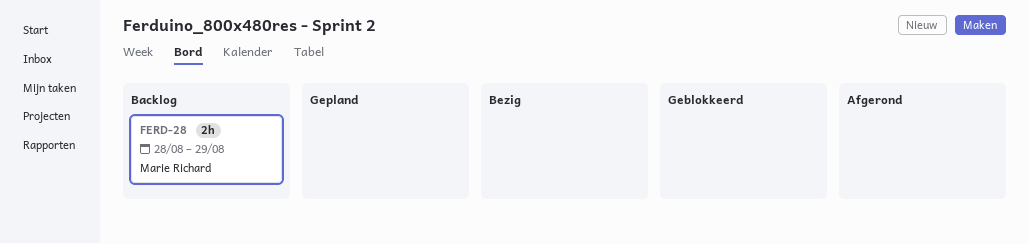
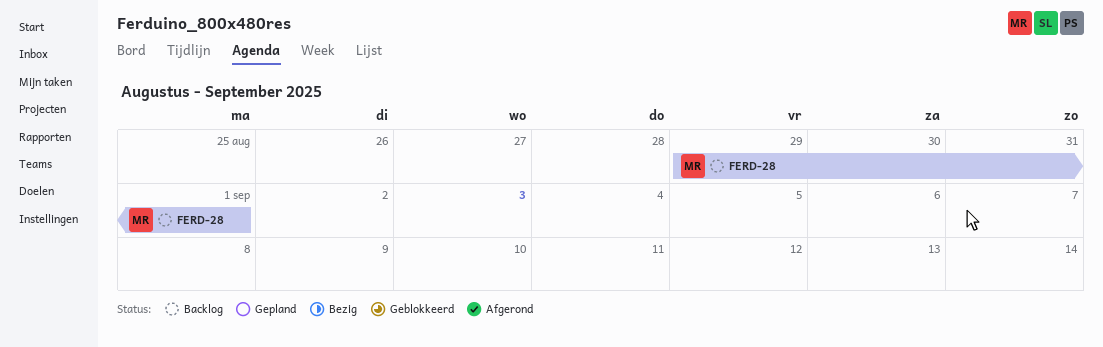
FERD-28, start: Aug 28 -> Aug 29
FERD-28, due: Aug 29 -> Sep 1

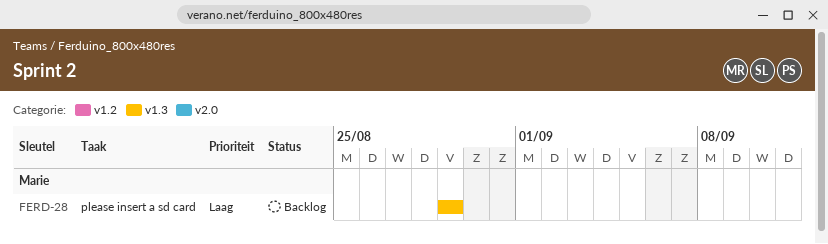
FERD-28, due: Sep 1 -> Aug 29

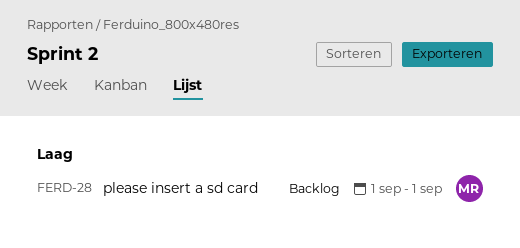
FERD-28, start: Aug 29 -> Sep 1
FERD-28, due: Aug 29 -> Sep 1

